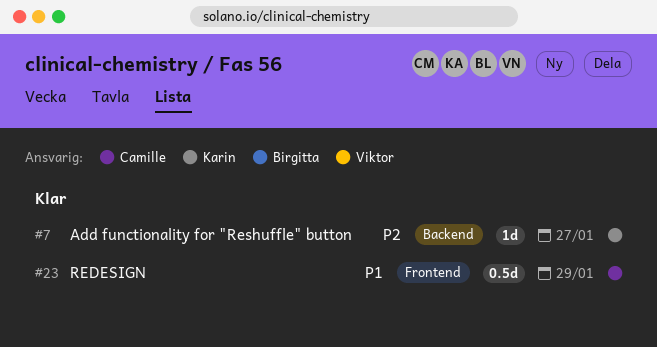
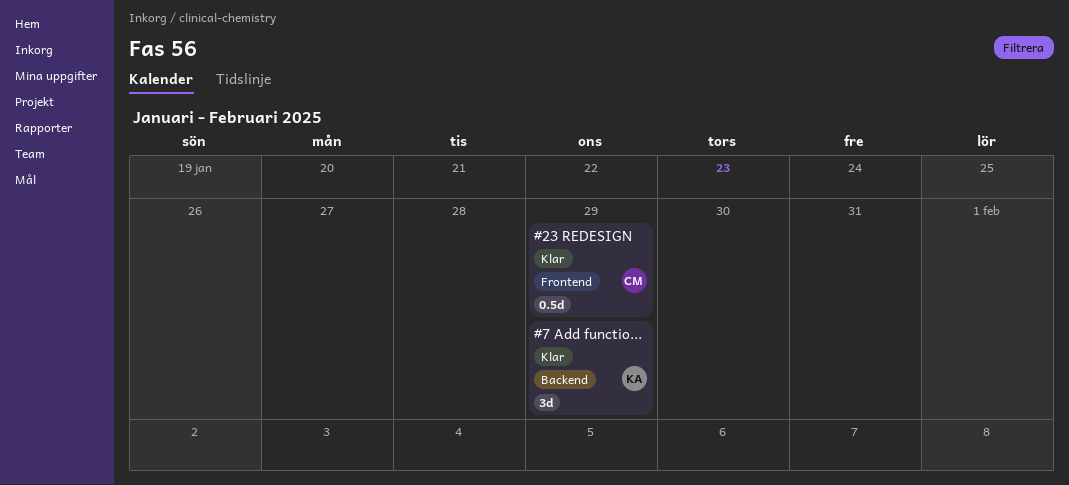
#7, estimate: 1d -> 3d
#7, due: Jan 27 -> Jan 29

